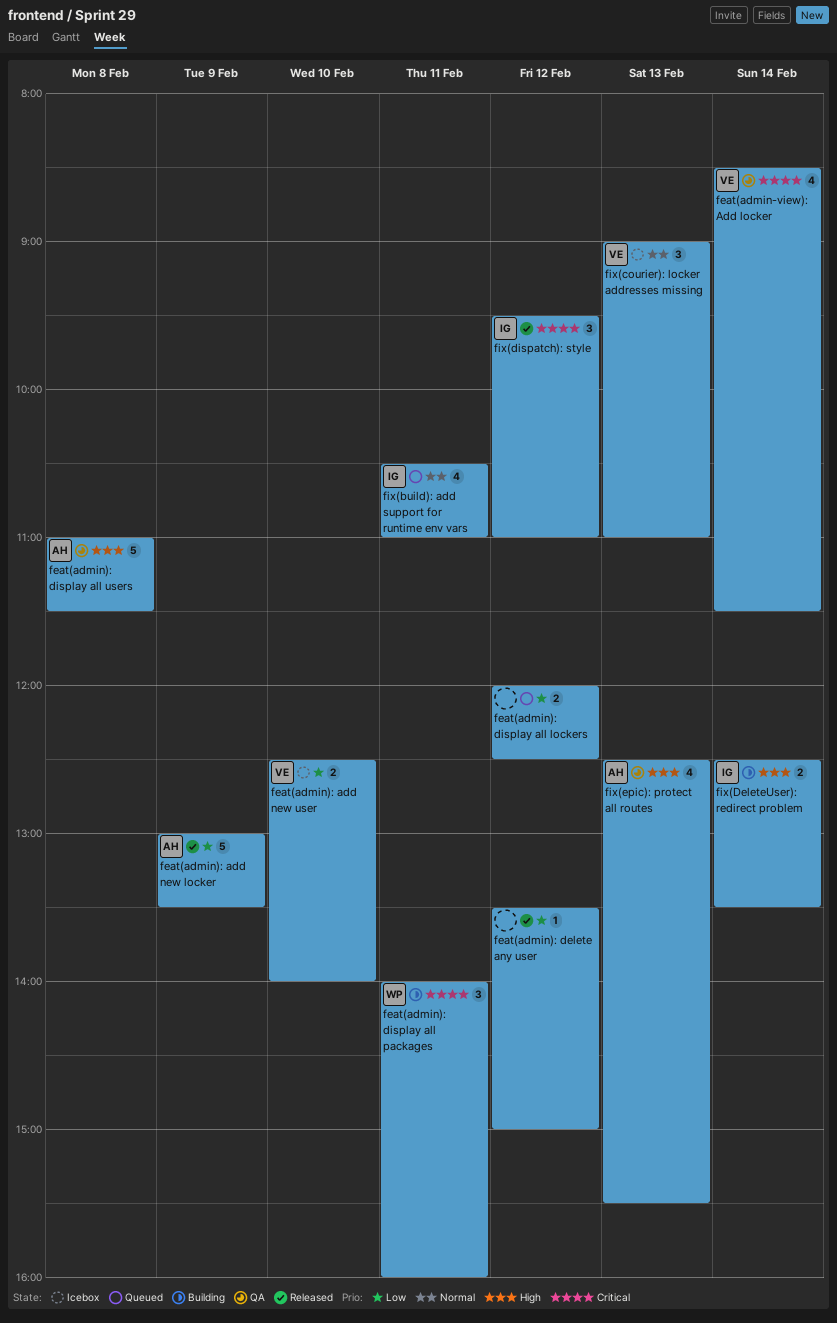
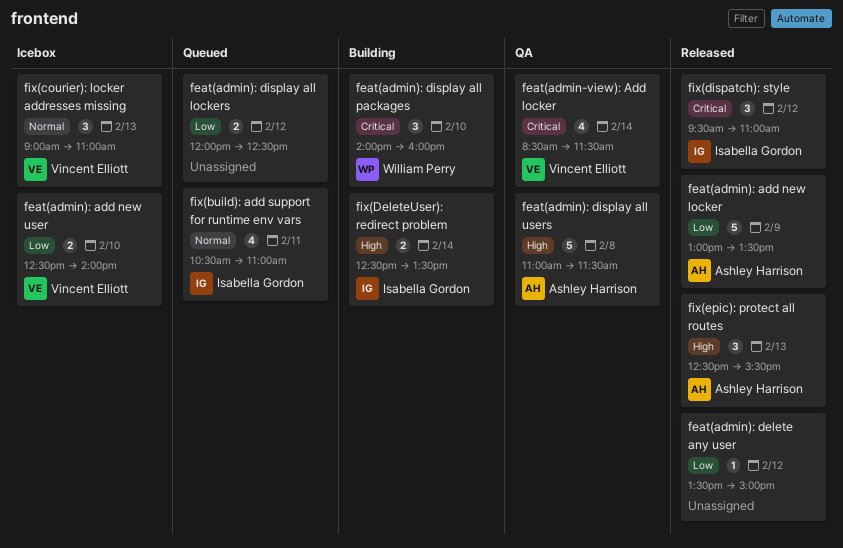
feat(admin): display all packages, day: Feb 11 -> Feb 10
fix(epic): protect all routes, status: QA -> Released
fix(epic): protect all routes, estimate: 4 -> 3

